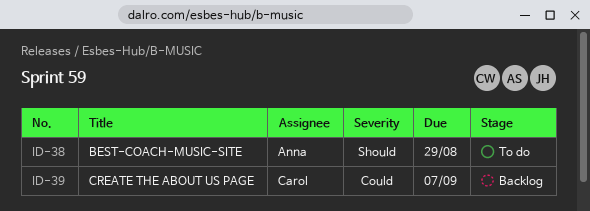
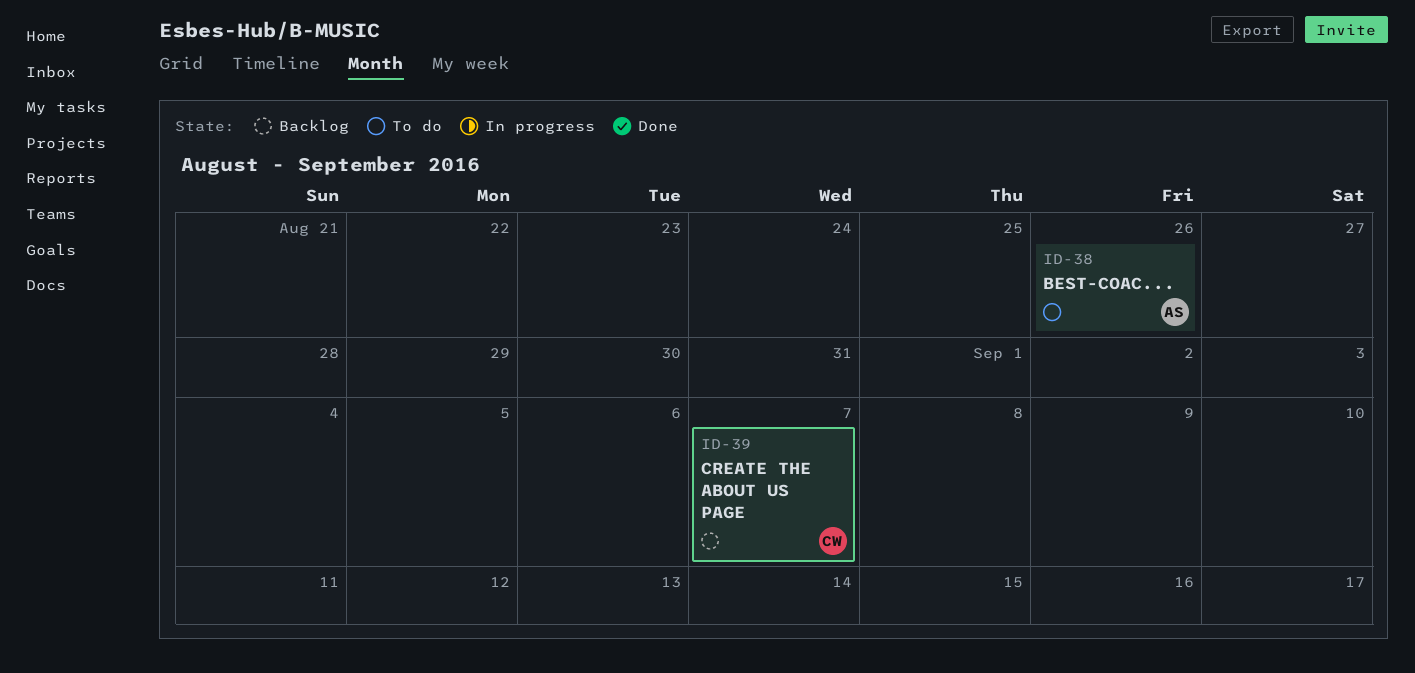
ID-38, due: Aug 29 -> Aug 26

